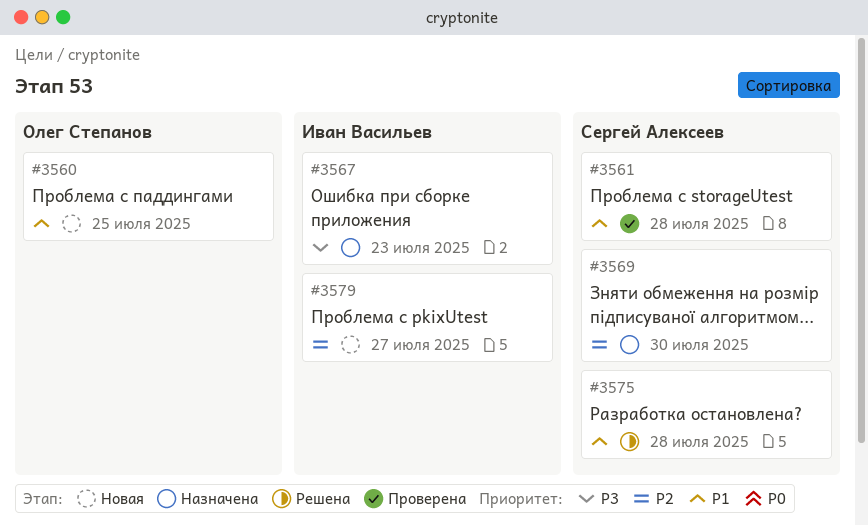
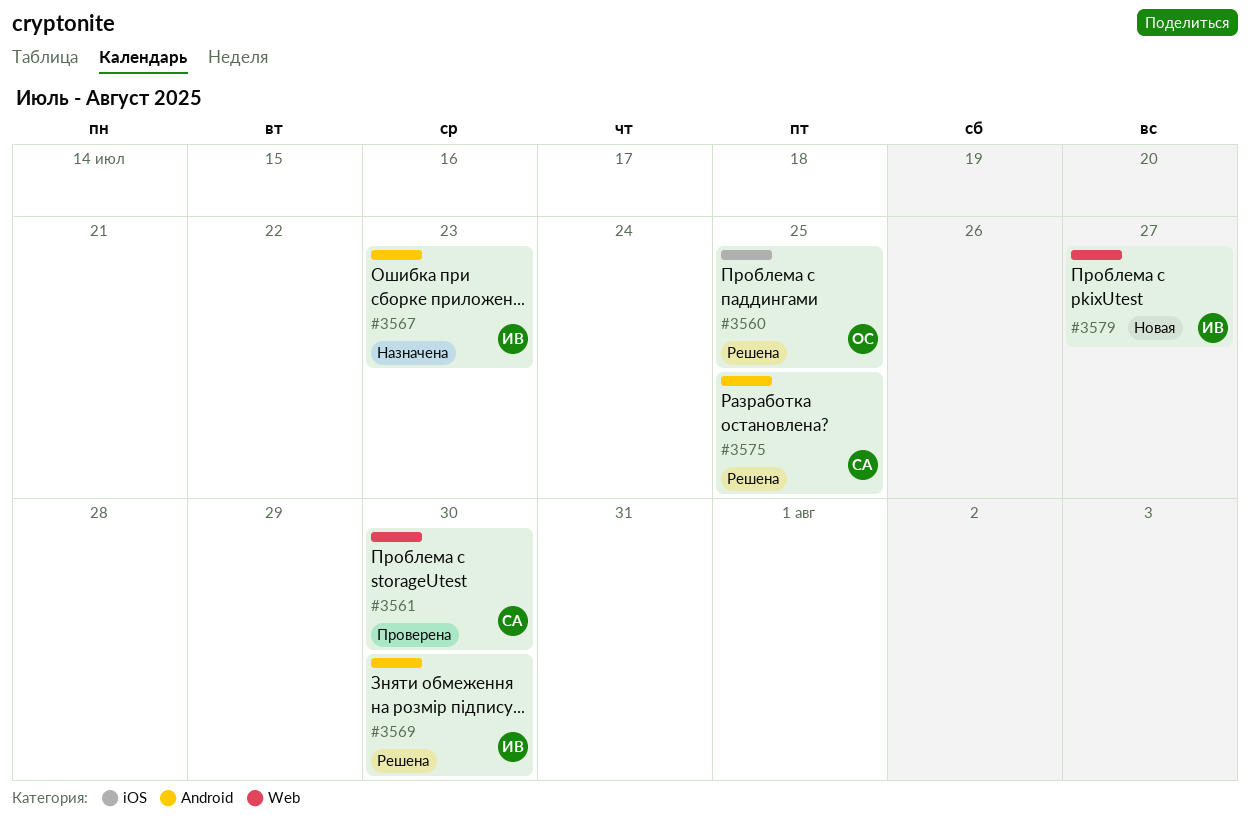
#3560, status: Новая -> Решена
#3561, due: Jul 28 -> Jul 30
#3569, status: Назначена -> Решена
#3569, owner: Сергей Алексеев -> Иван Васильев
#3575, due: Jul 28 -> Jul 25

